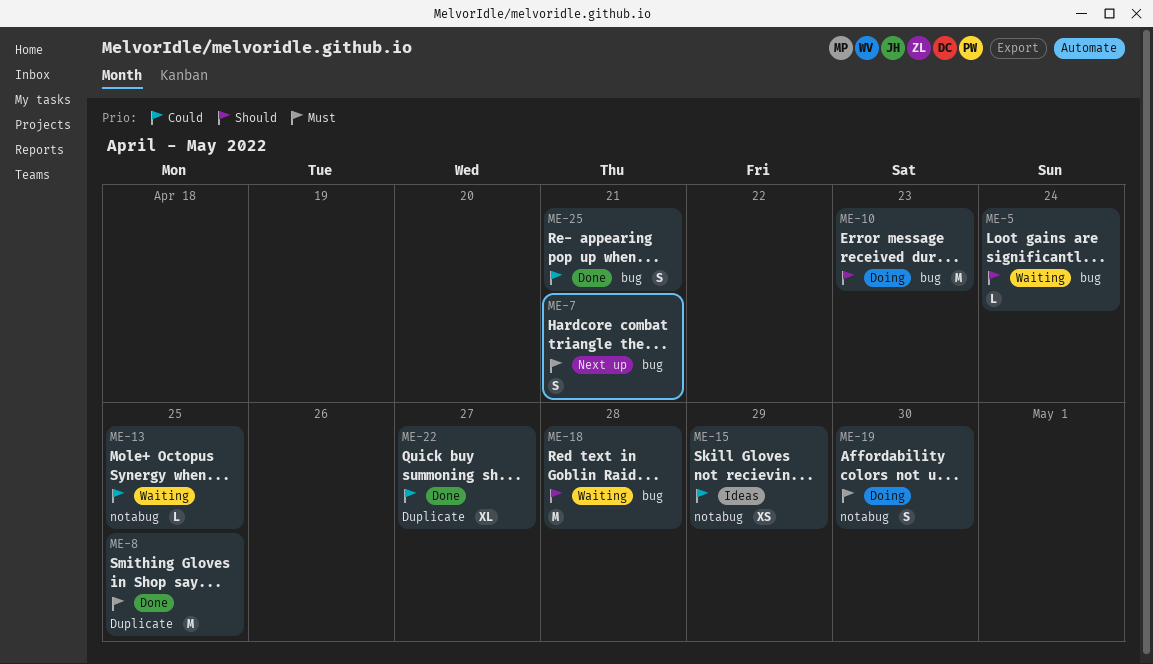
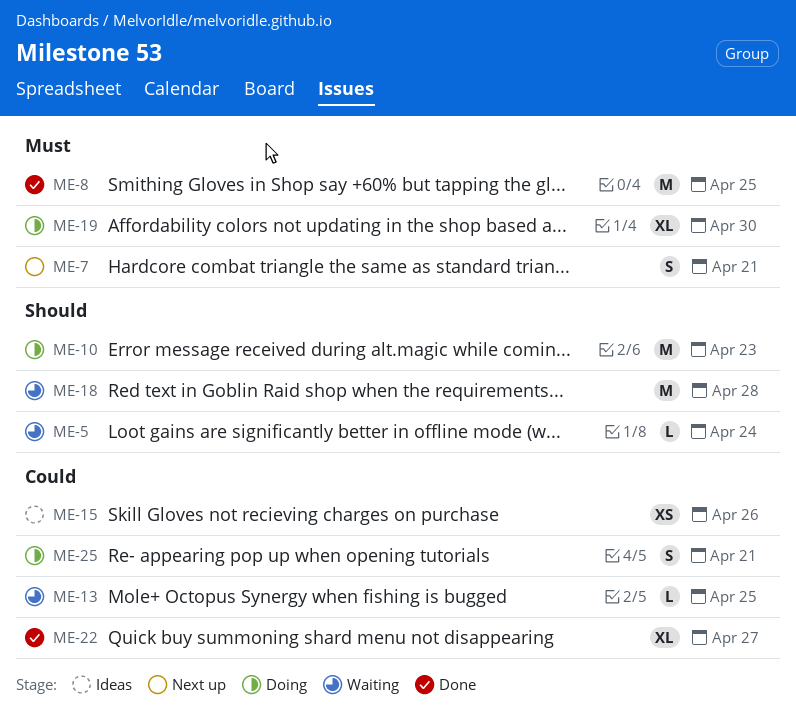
ME-15, due: Apr 29 -> Apr 26
ME-19, estimate: S -> XL
ME-25, status: Done -> Doing

